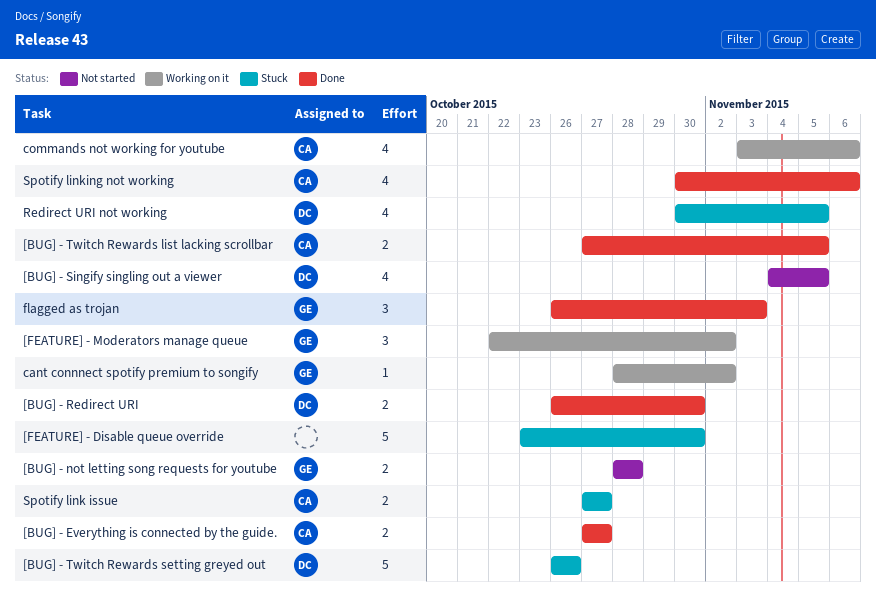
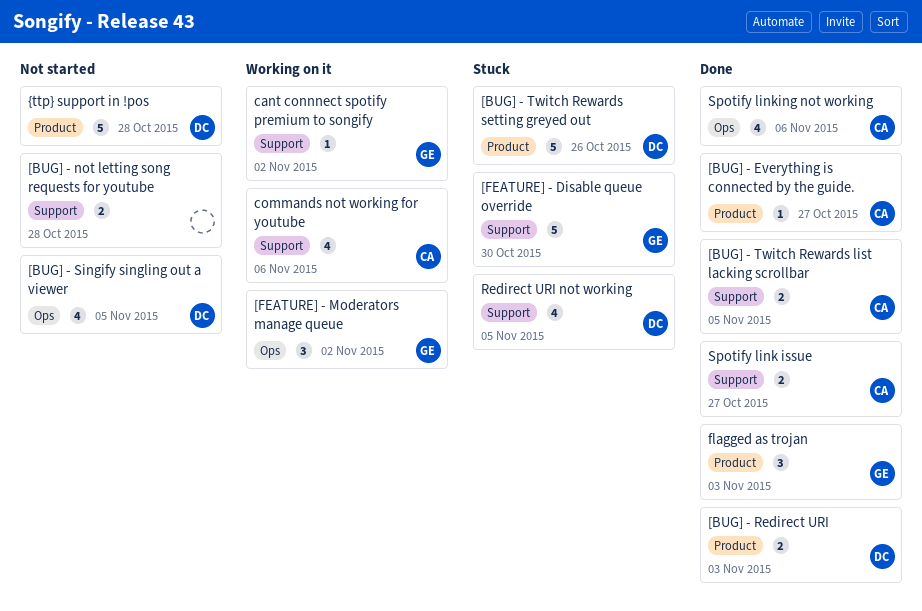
[BUG] - Everything is connected by the guide., estimate: 2 -> 1
[BUG] - not letting song requests for youtube, owner: GE -> none
[BUG] - Redirect URI, due: Oct 30 -> Nov 3
[FEATURE] - Disable queue override, owner: none -> GE
Spotify link issue, status: Stuck -> Done
{ttp} support in !pos: none -> present

